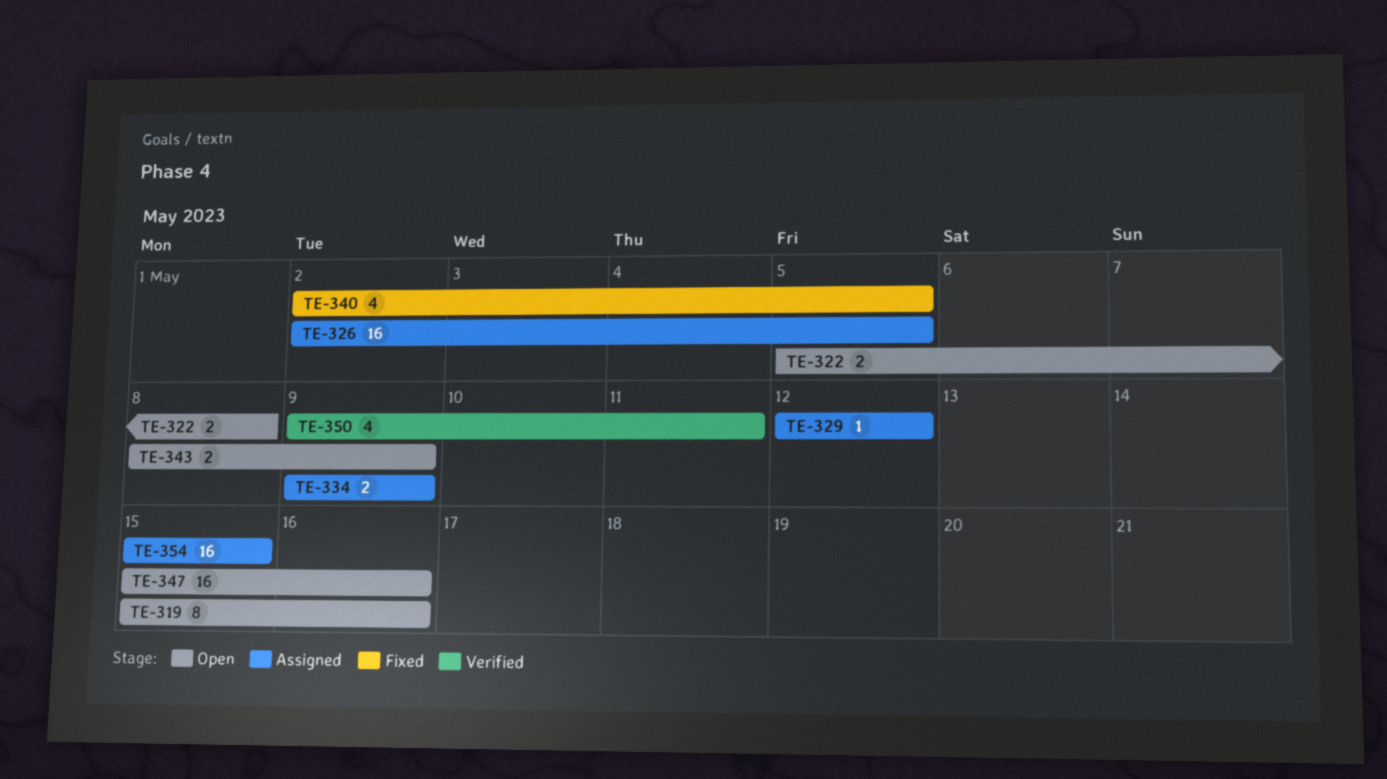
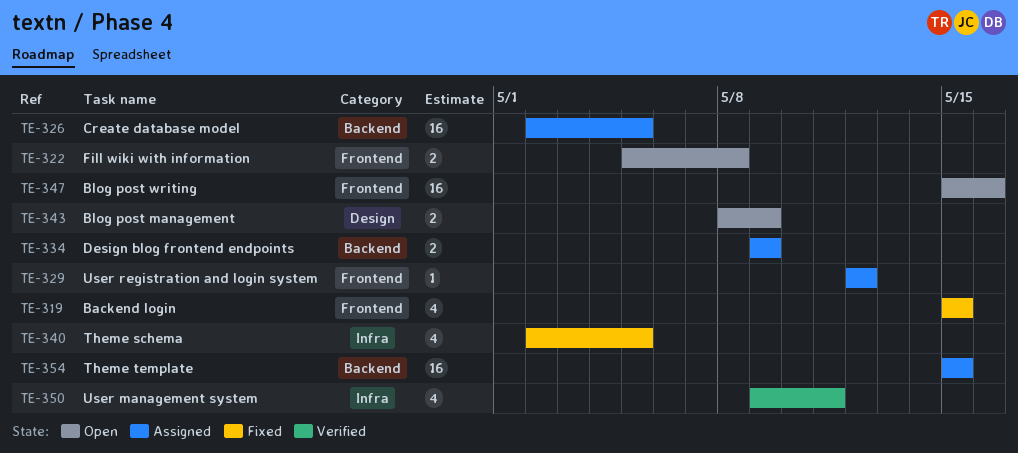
TE-319, status: Open -> Fixed
TE-319, estimate: 8 -> 4
TE-319, due: May 16 -> May 15

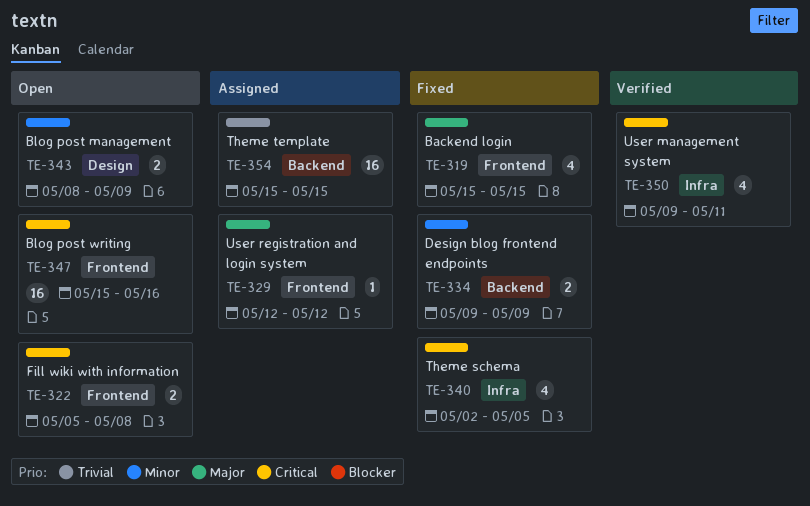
TE-326: present -> none
TE-334, status: Assigned -> Fixed

